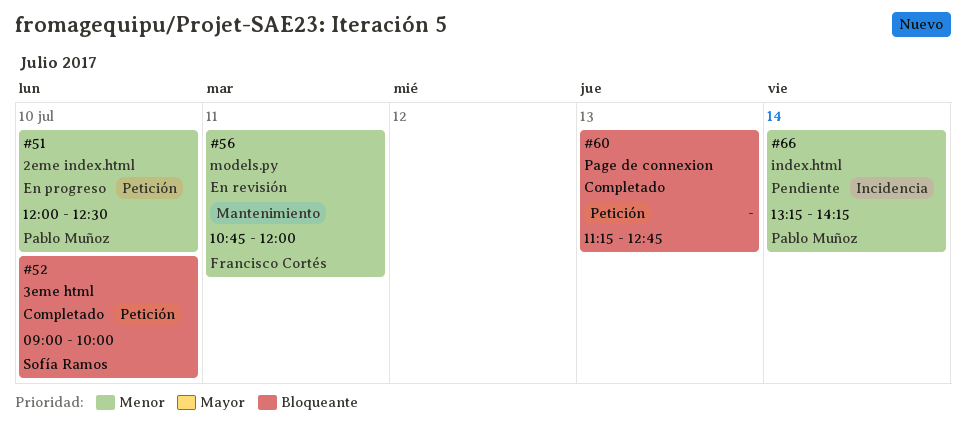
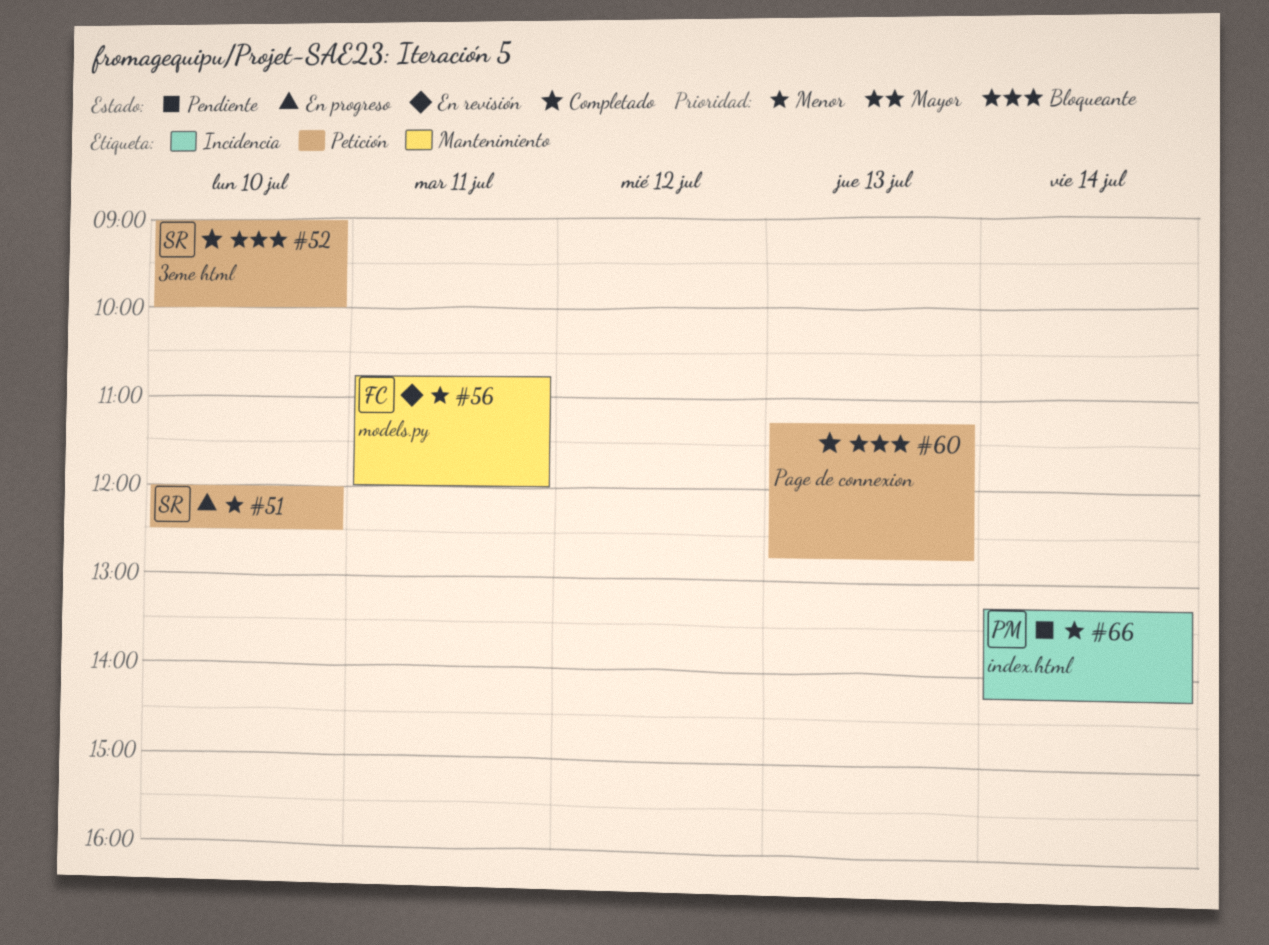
#51, owner: Pablo Muñoz -> Sofía Ramos

